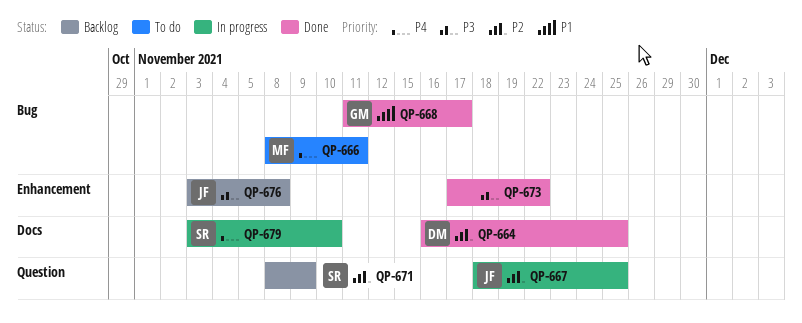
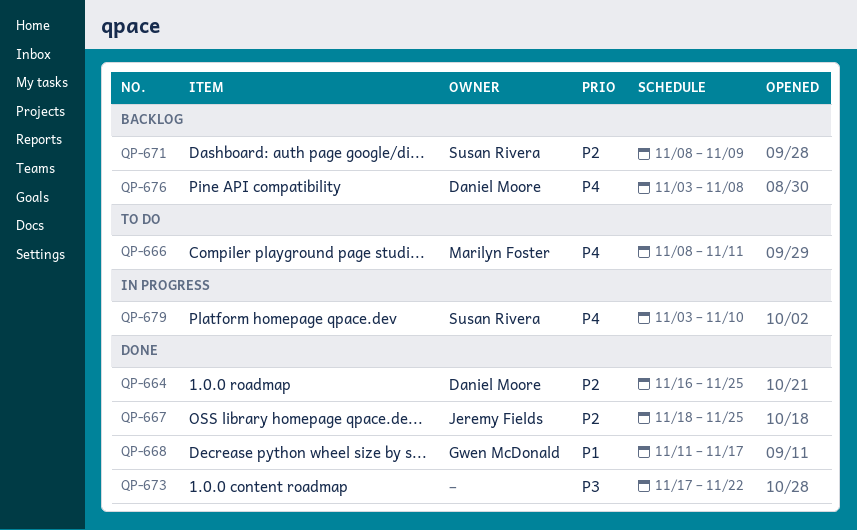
QP-667, status: In progress -> Done
QP-676, owner: Jeremy Fields -> Daniel Moore
QP-676, priority: P3 -> P4

